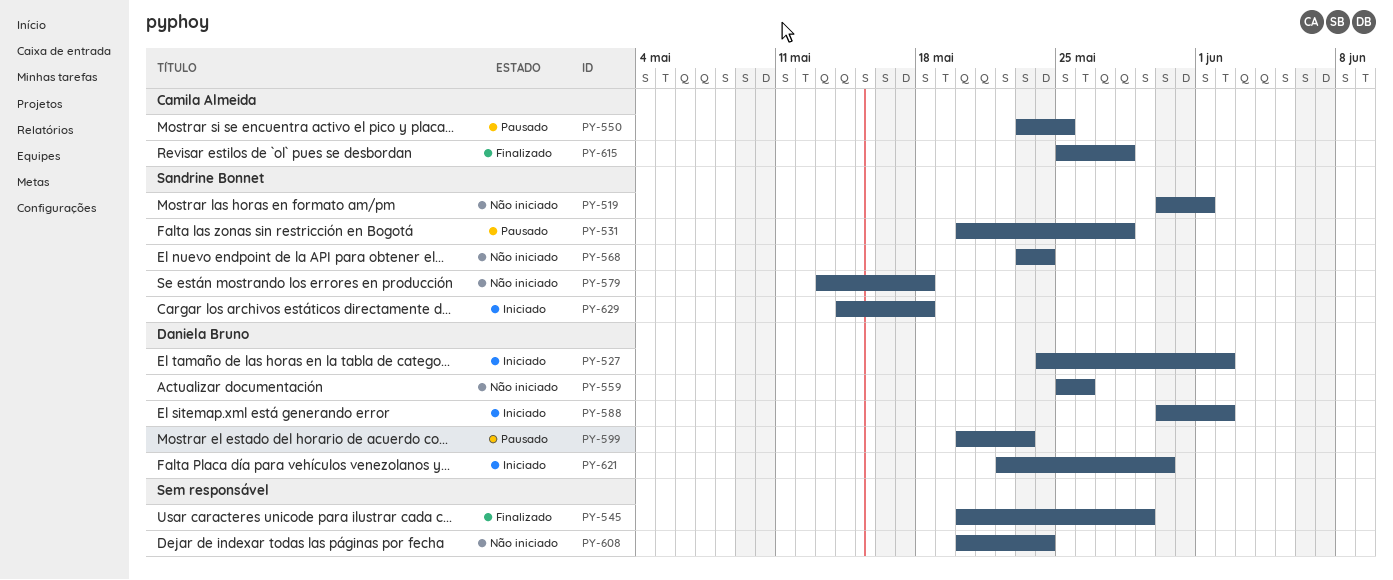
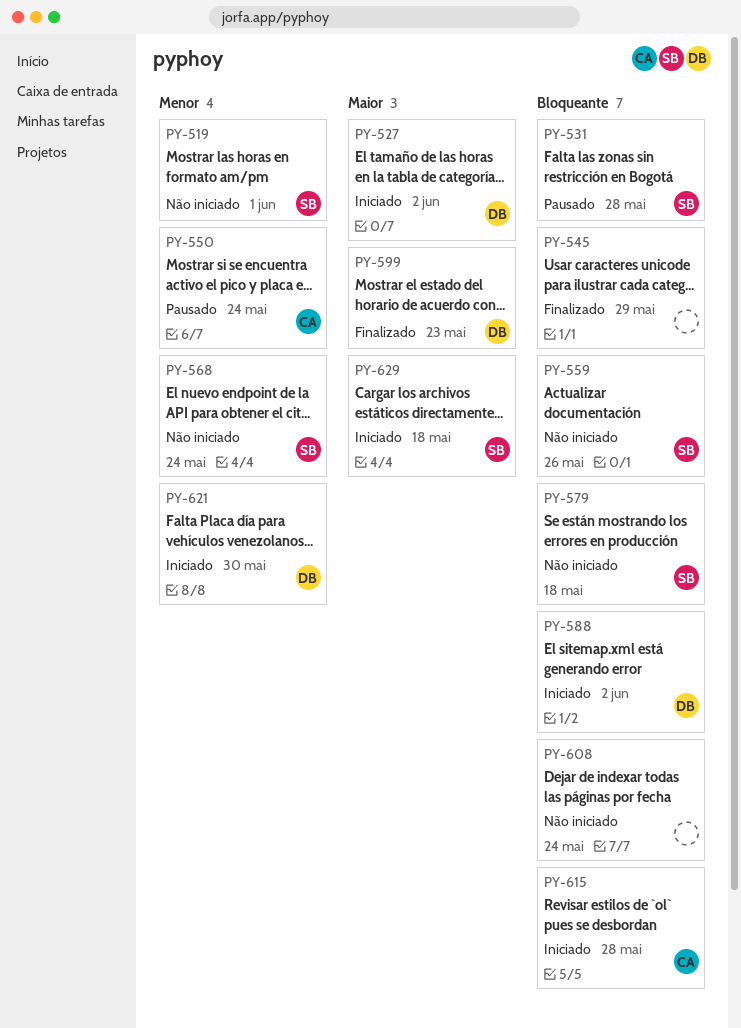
PY-550, due: May 25 -> May 24
PY-559, owner: Daniela Bruno -> Sandrine Bonnet
PY-599, status: Pausado -> Finalizado
PY-615, status: Finalizado -> Iniciado

